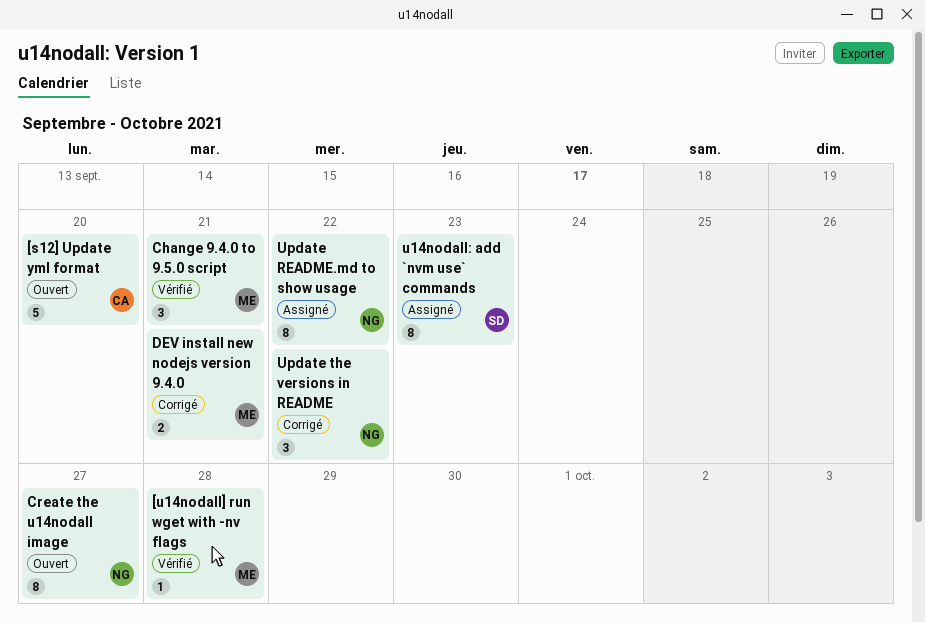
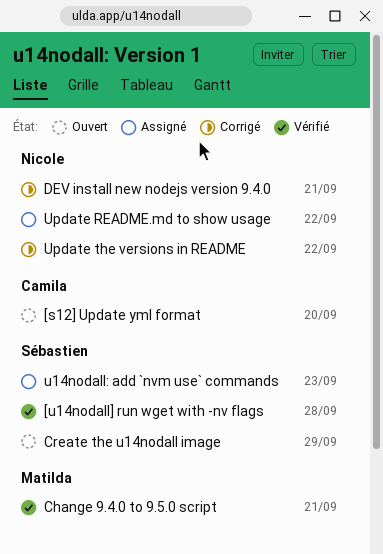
[u14nodall] run wget with -nv flags, owner: Matilda -> Sébastien
Create the u14nodall image, owner: Nicole -> Sébastien
Create the u14nodall image, due: Sep 27 -> Sep 29
DEV install new nodejs version 9.4.0, owner: Matilda -> Nicole

